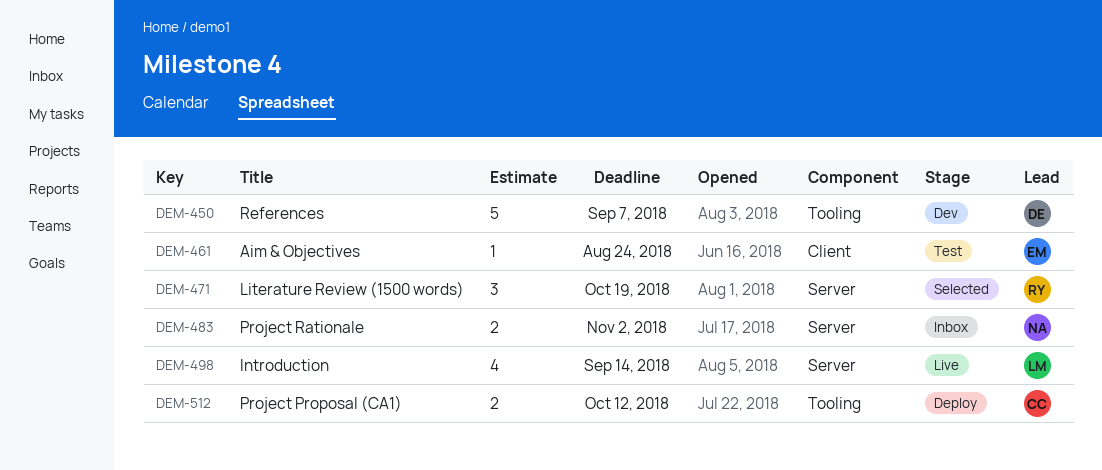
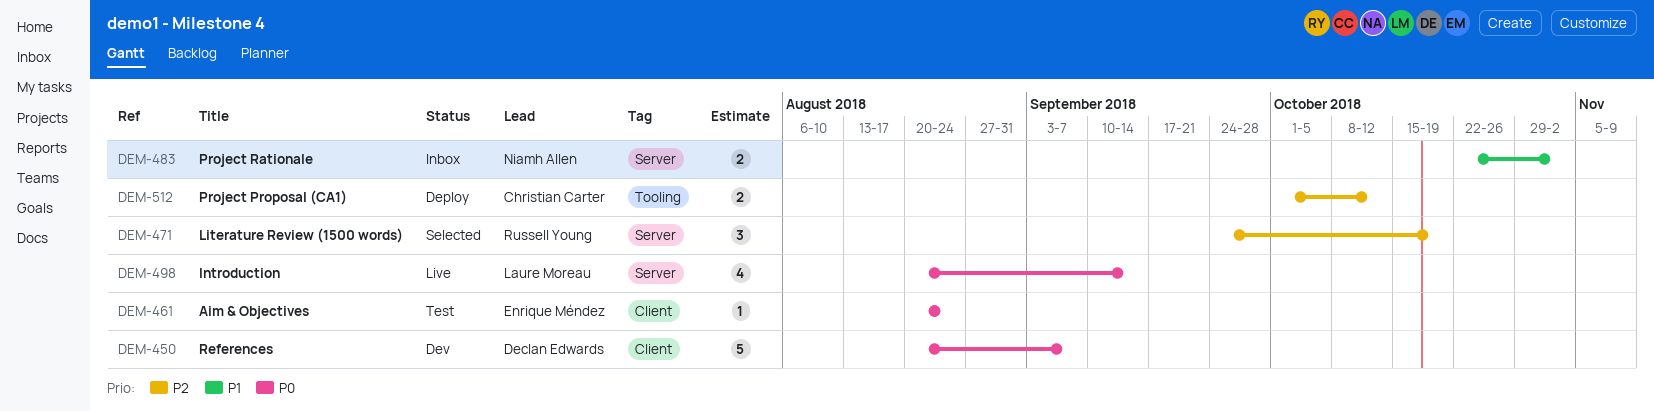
DEM-450, label: Tooling -> Client

